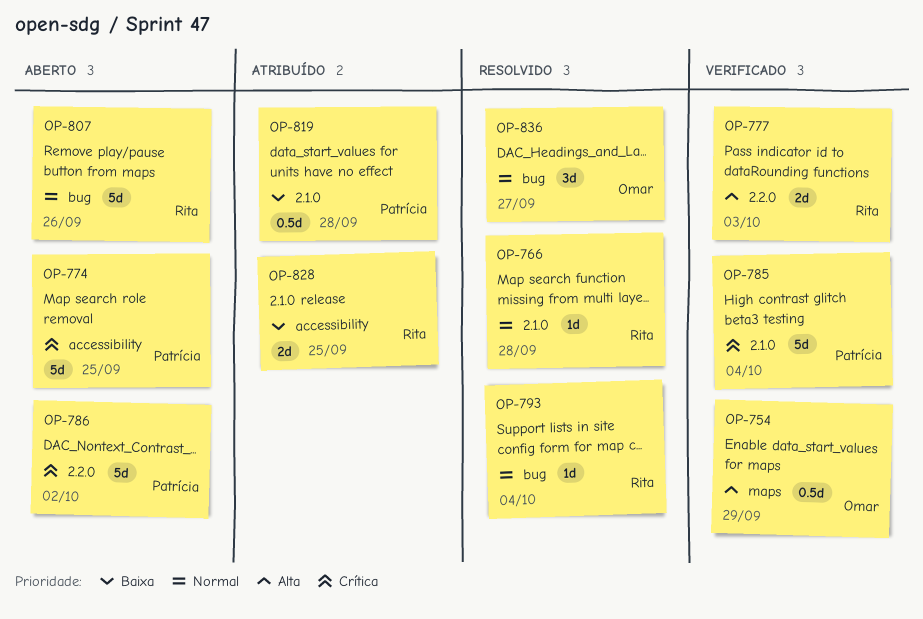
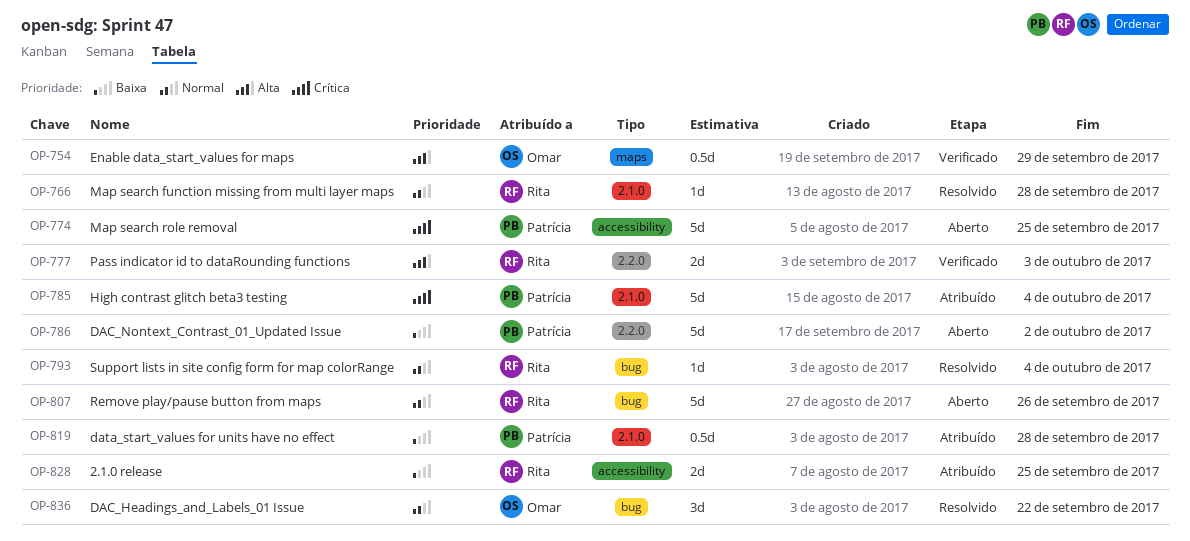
OP-785, status: Verificado -> Atribuído
OP-786, priority: Crítica -> Baixa
OP-836, due: Sep 27 -> Sep 22

